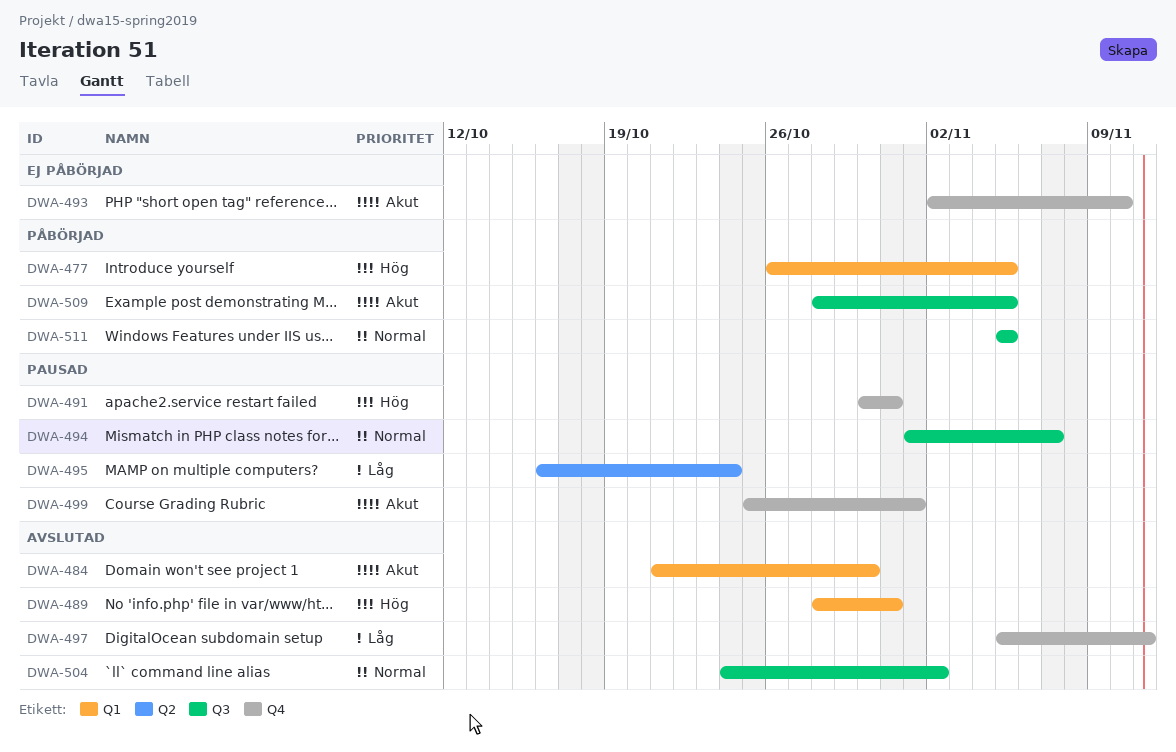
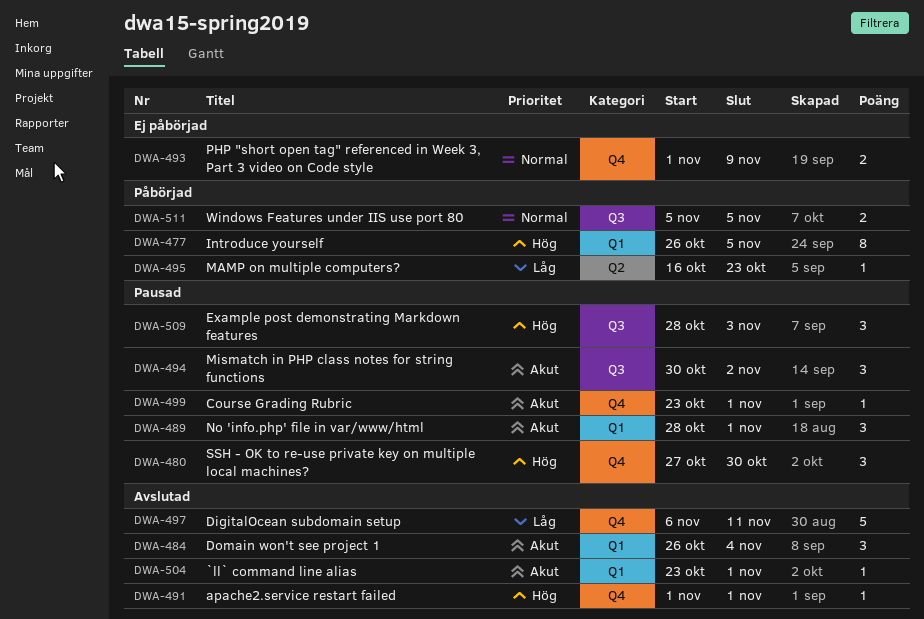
DWA-480: none -> present
DWA-484, start: Oct 21 -> Oct 26
DWA-484, due: Oct 30 -> Nov 4
DWA-489, status: Avslutad -> Pausad
DWA-489, priority: Hög -> Akut
DWA-489, due: Oct 31 -> Nov 1
DWA-491, status: Pausad -> Avslutad
DWA-491, start: Oct 30 -> Nov 1
DWA-491, due: Oct 31 -> Nov 1
DWA-493, priority: Akut -> Normal
DWA-493, start: Nov 2 -> Nov 1
DWA-493, due: Nov 10 -> Nov 9
DWA-494, priority: Normal -> Akut
DWA-494, start: Nov 1 -> Oct 30
DWA-494, due: Nov 7 -> Nov 2
DWA-495, status: Pausad -> Påbörjad
DWA-495, due: Oct 24 -> Oct 23
DWA-497, start: Nov 5 -> Nov 6
DWA-499, start: Oct 25 -> Oct 23
DWA-504, priority: Normal -> Akut
DWA-504, label: Q3 -> Q1
DWA-504, start: Oct 24 -> Oct 23
DWA-504, due: Nov 2 -> Nov 1
DWA-509, status: Påbörjad -> Pausad
DWA-509, priority: Akut -> Hög
DWA-509, due: Nov 5 -> Nov 3

